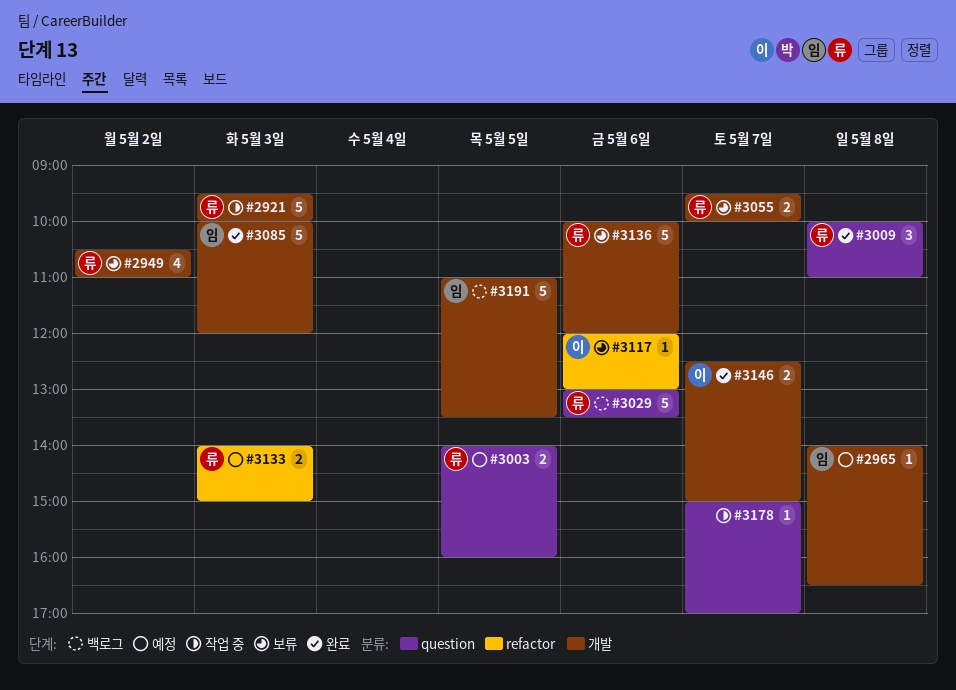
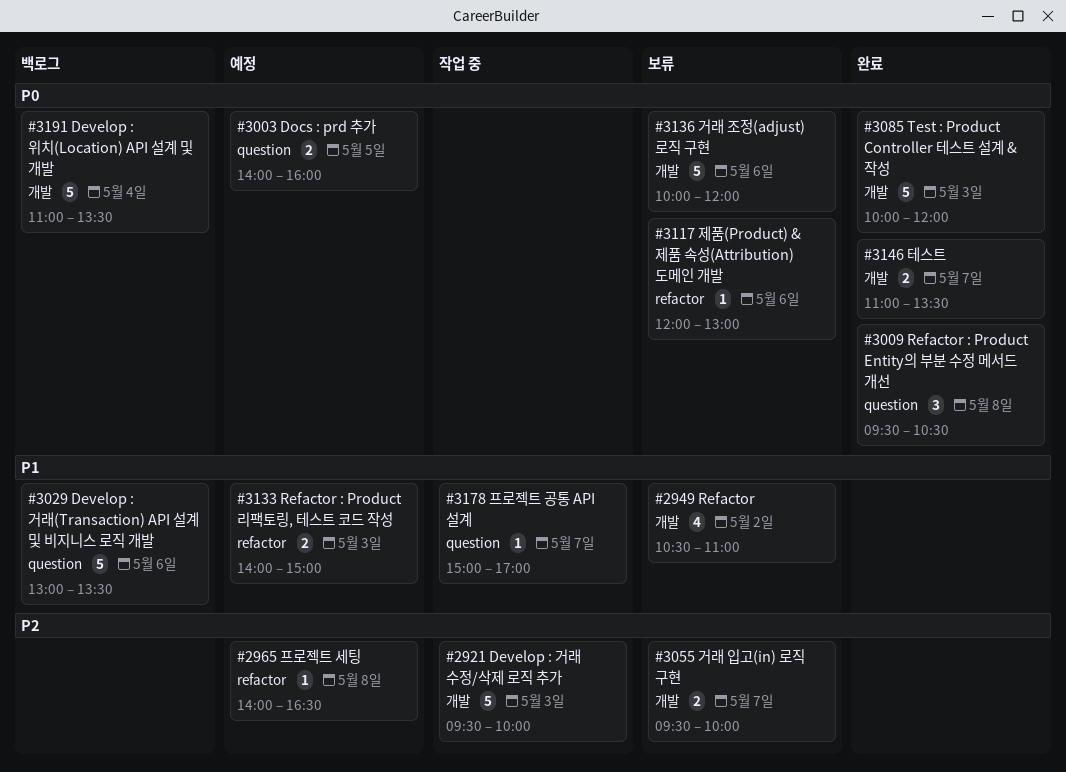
#2965, label: 개발 -> refactor
#3009, begins: 10:00 -> 09:30
#3009, ends: 11:00 -> 10:30
#3146, begins: 12:30 -> 11:00
#3146, ends: 15:00 -> 13:30
#3191, day: May 5 -> May 4

